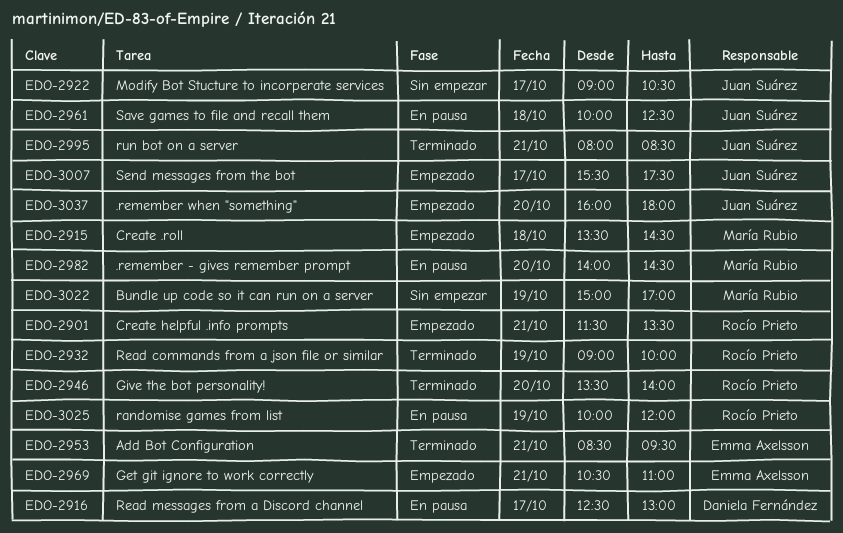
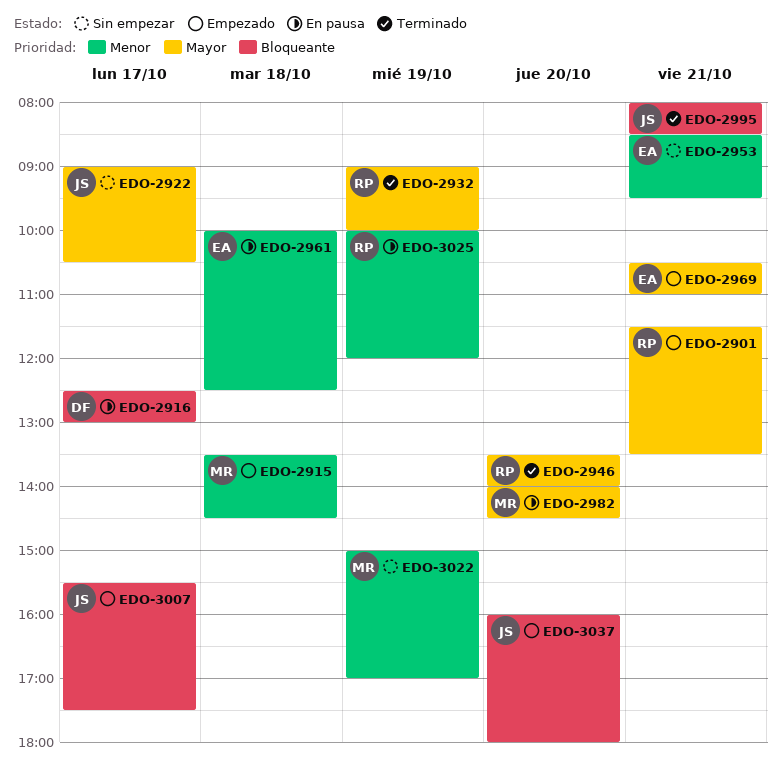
EDO-2953, status: Terminado -> Sin empezar
EDO-2961, owner: Juan Suárez -> Emma Axelsson

